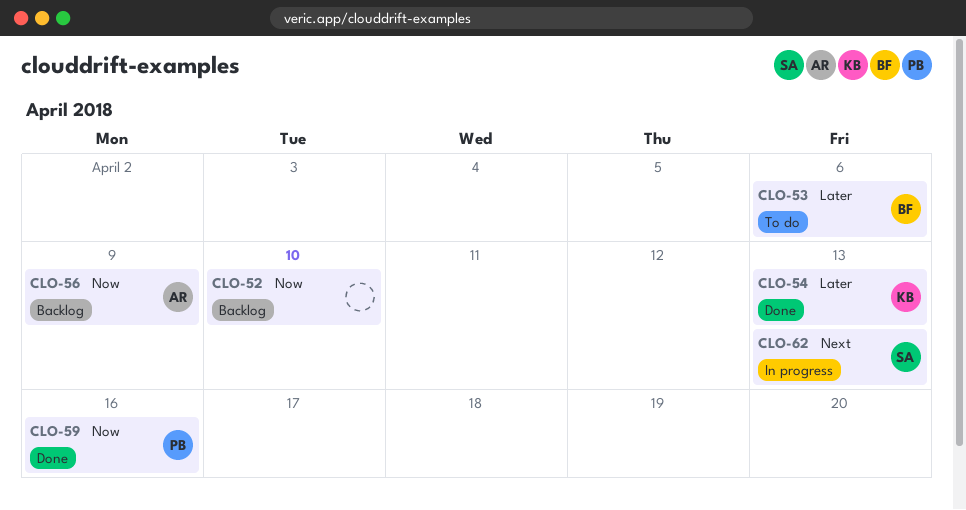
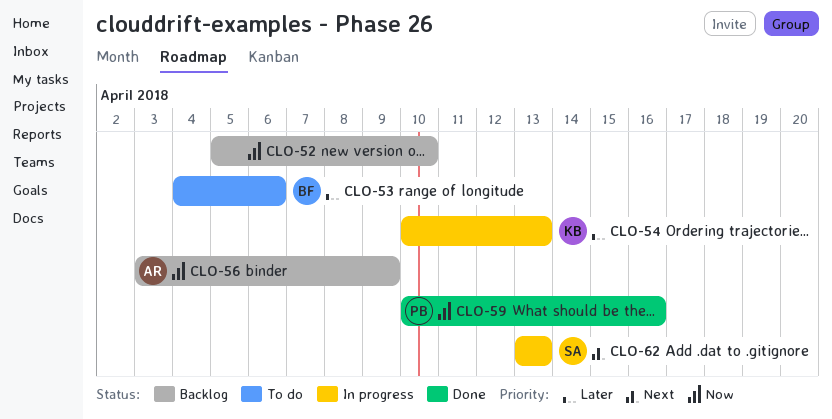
CLO-54, status: Done -> In progress

